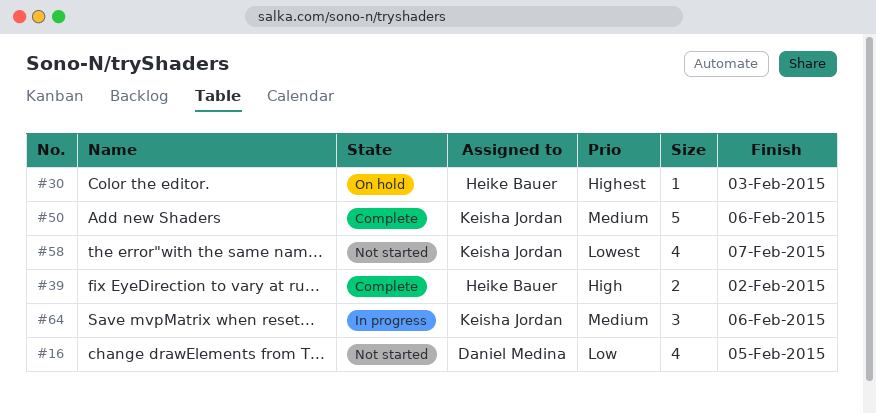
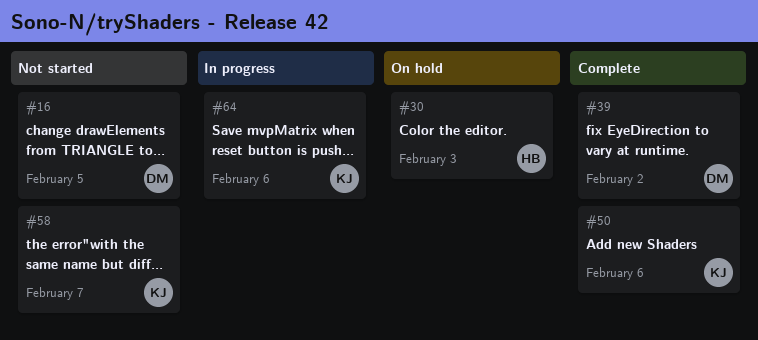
#39, owner: Heike Bauer -> Daniel Medina

